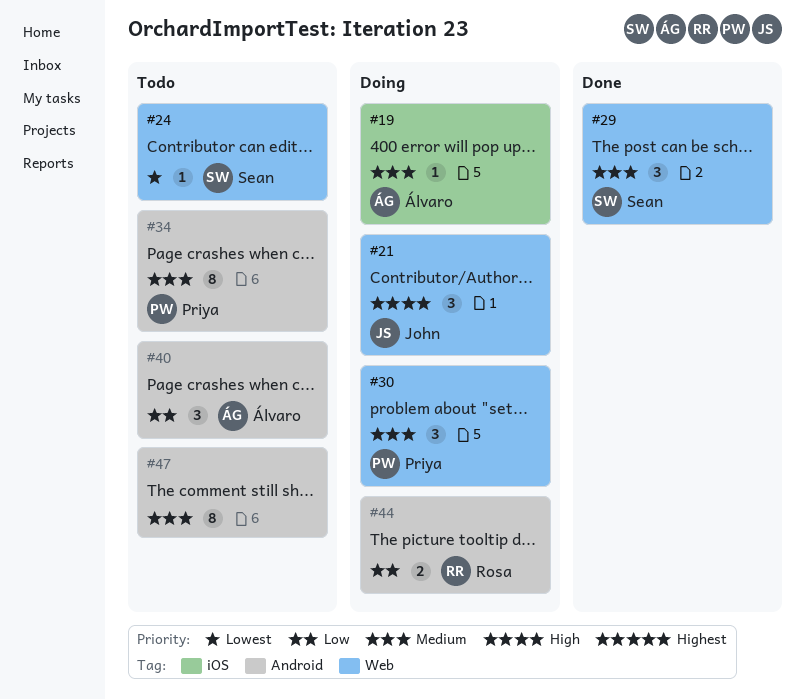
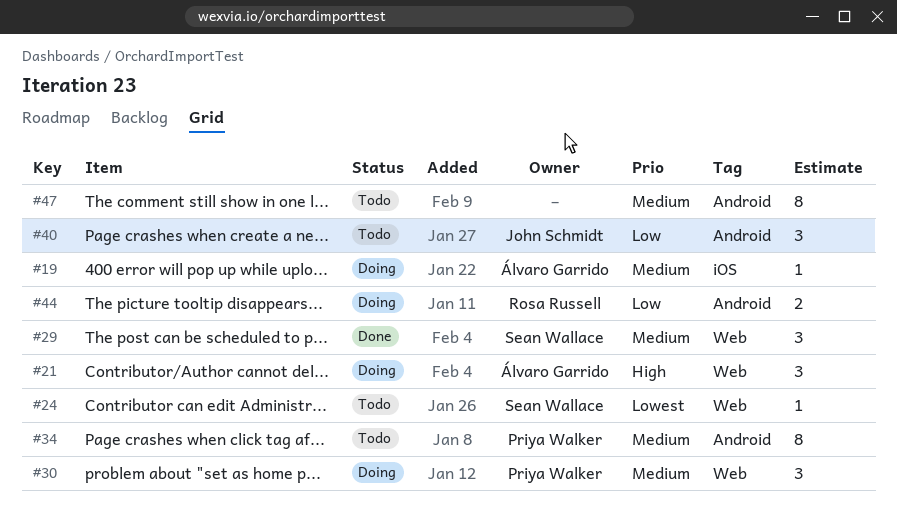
#21, owner: John Schmidt -> Álvaro Garrido
#40, owner: Álvaro Garrido -> John Schmidt

